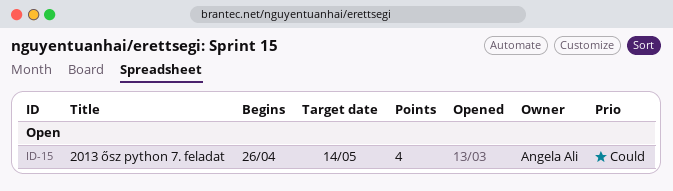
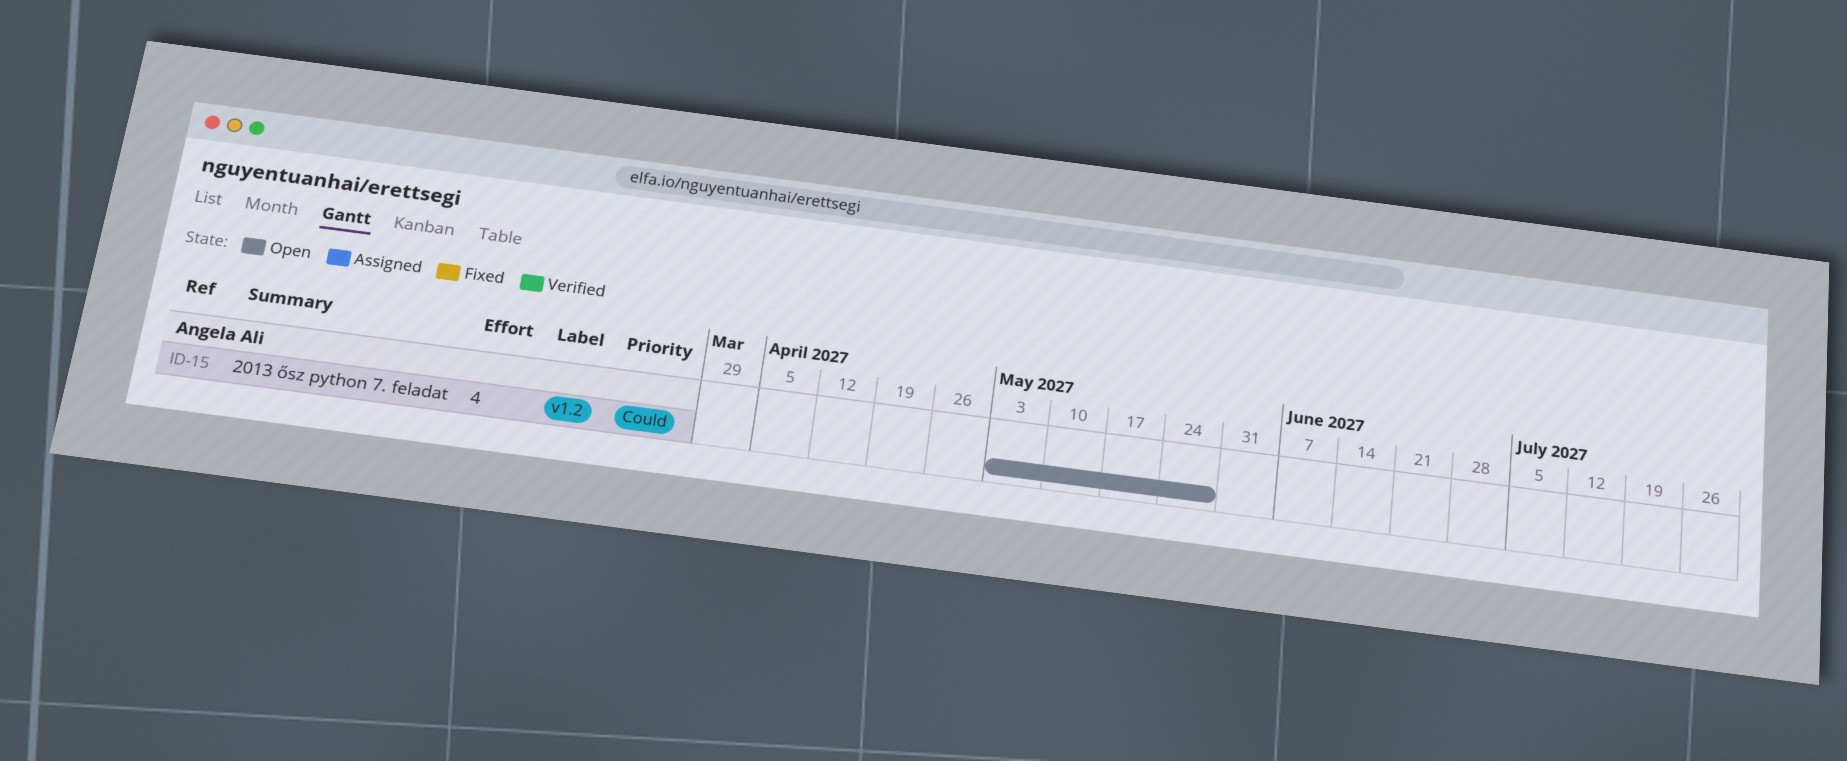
ID-15, start: Apr 26 -> May 3
ID-15, due: May 14 -> May 28

